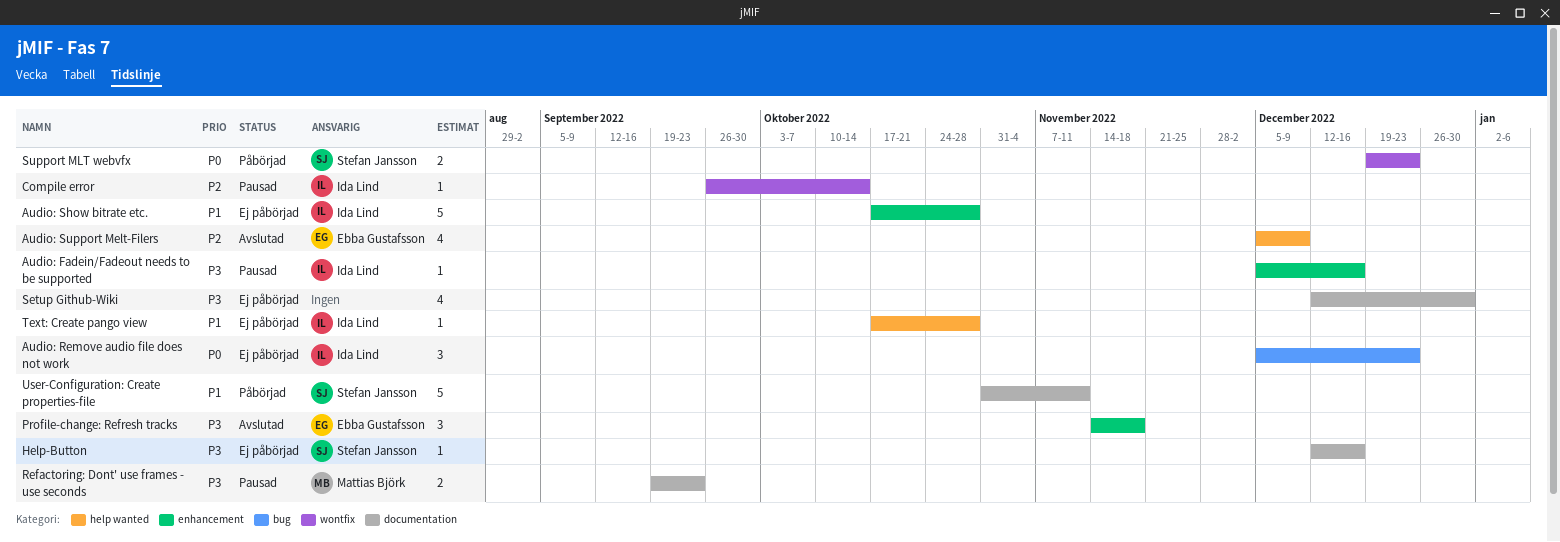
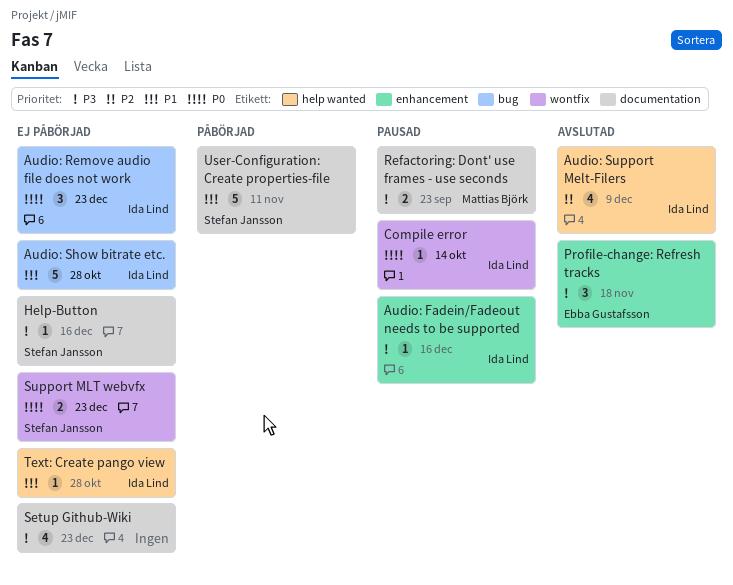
Audio: Show bitrate etc., label: enhancement -> bug
Audio: Support Melt-Filers, owner: Ebba Gustafsson -> Ida Lind
Compile error, priority: P2 -> P0
Setup Github-Wiki, due: Dec 30 -> Dec 23
Support MLT webvfx, status: Påbörjad -> Ej påbörjad

